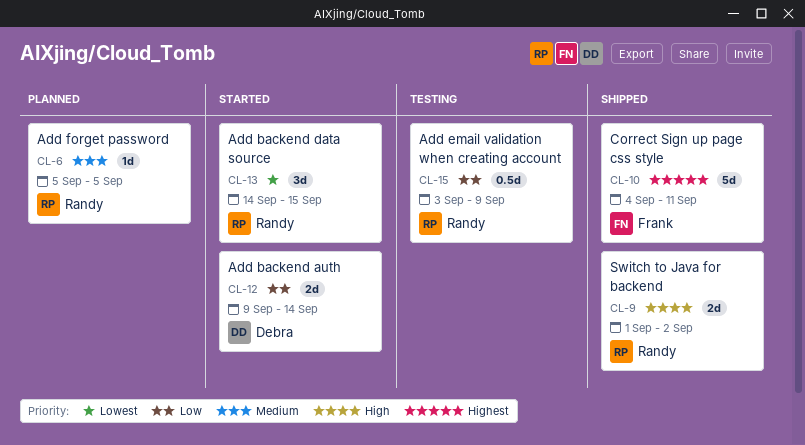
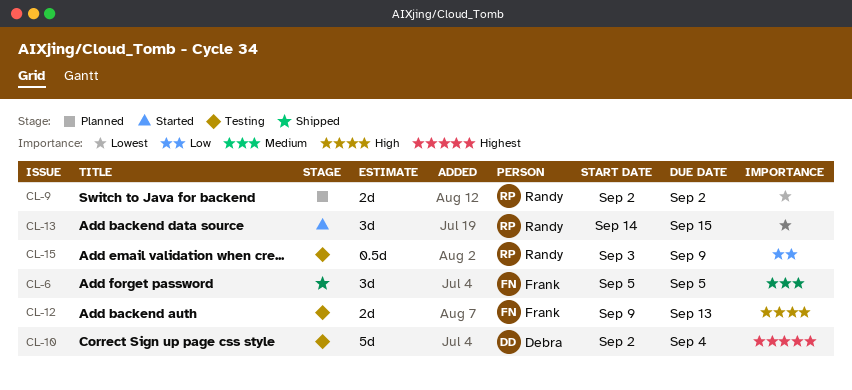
CL-6, status: Planned -> Shipped
CL-6, owner: Randy -> Frank
CL-6, estimate: 1d -> 3d
CL-9, status: Shipped -> Planned
CL-9, priority: High -> Lowest
CL-9, start: Sep 1 -> Sep 2
CL-10, status: Shipped -> Testing
CL-10, owner: Frank -> Debra
CL-10, start: Sep 4 -> Sep 2
CL-10, due: Sep 11 -> Sep 4
CL-12, status: Started -> Testing
CL-12, owner: Debra -> Frank
CL-12, priority: Low -> High
CL-12, due: Sep 14 -> Sep 13

